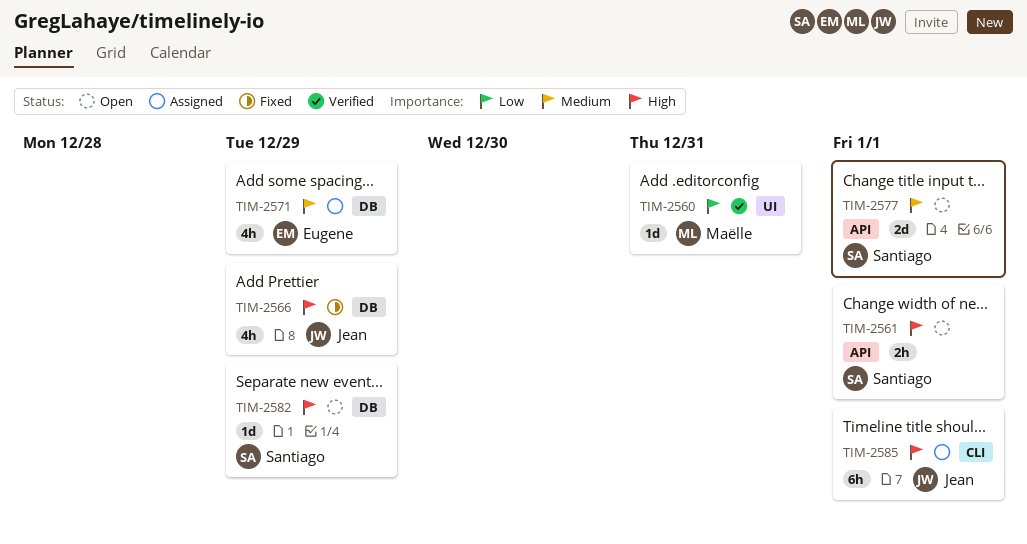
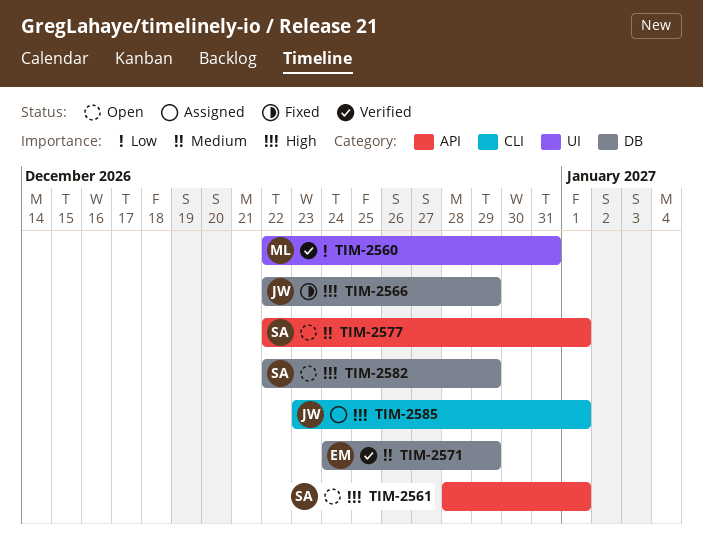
TIM-2571, status: Assigned -> Verified

